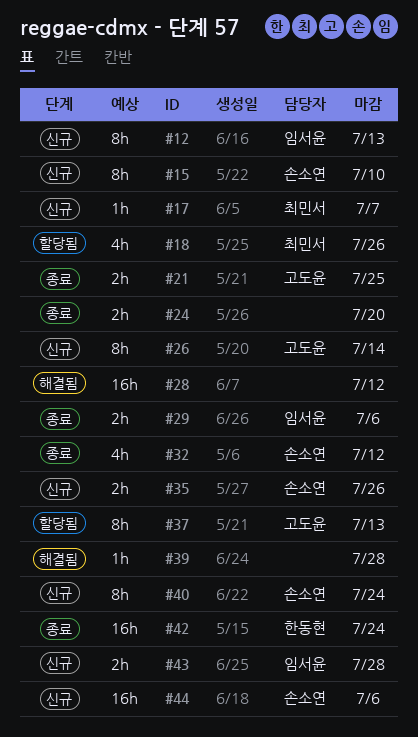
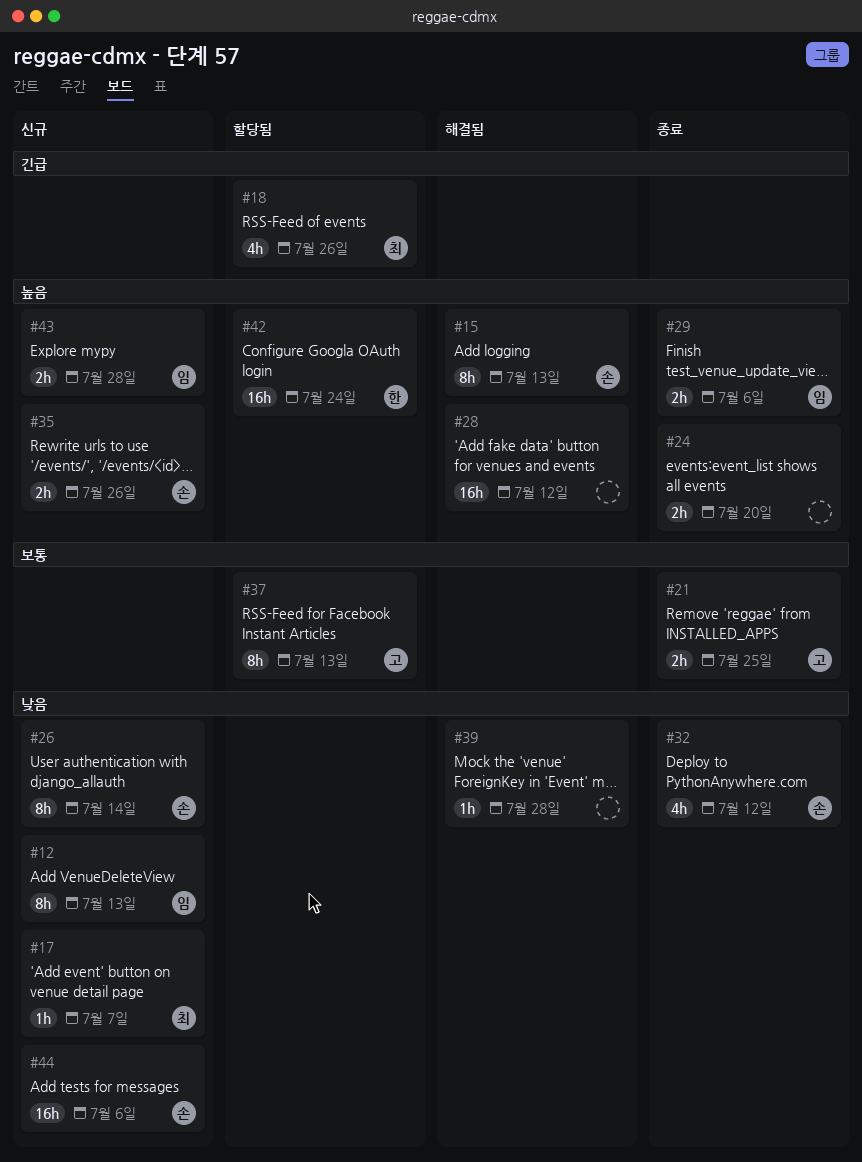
#15, status: 신규 -> 해결됨
#15, due: Jul 10 -> Jul 13
#26, owner: 고도윤 -> 손소연
#40: present -> none
#42, status: 종료 -> 할당됨

